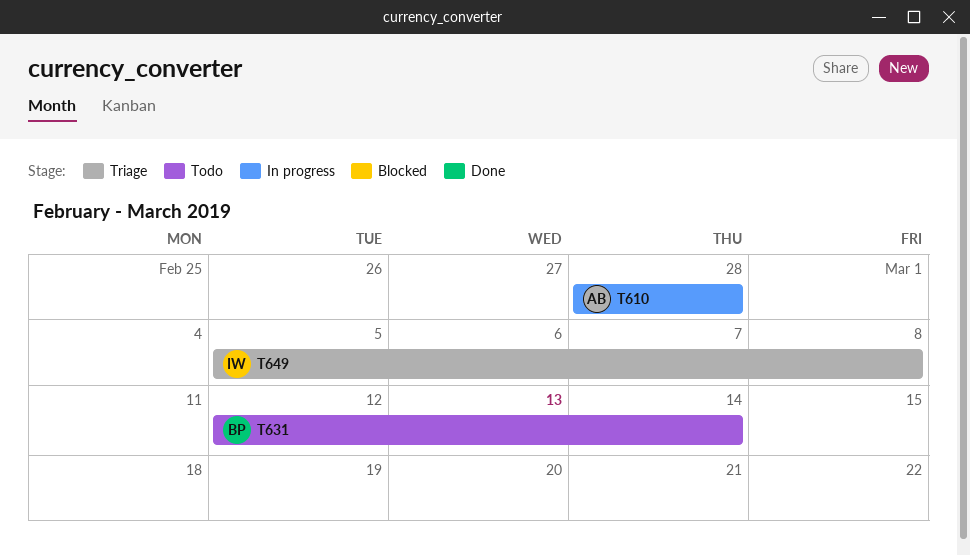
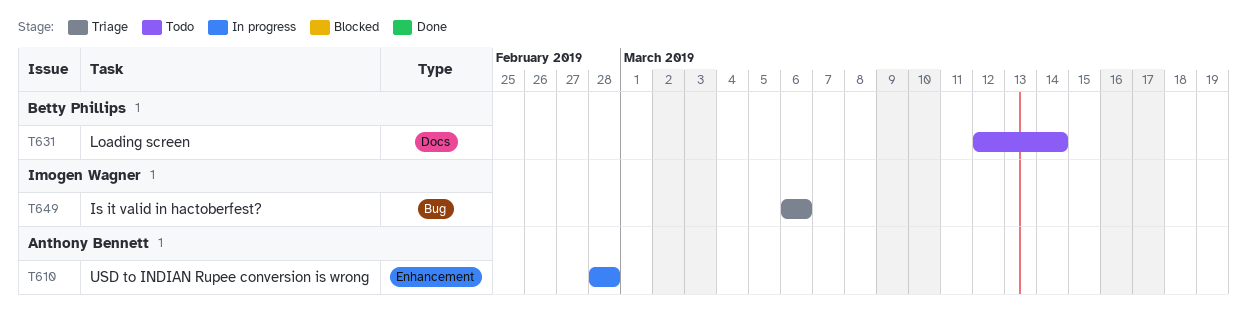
T649, start: Mar 5 -> Mar 6
T649, due: Mar 8 -> Mar 6

